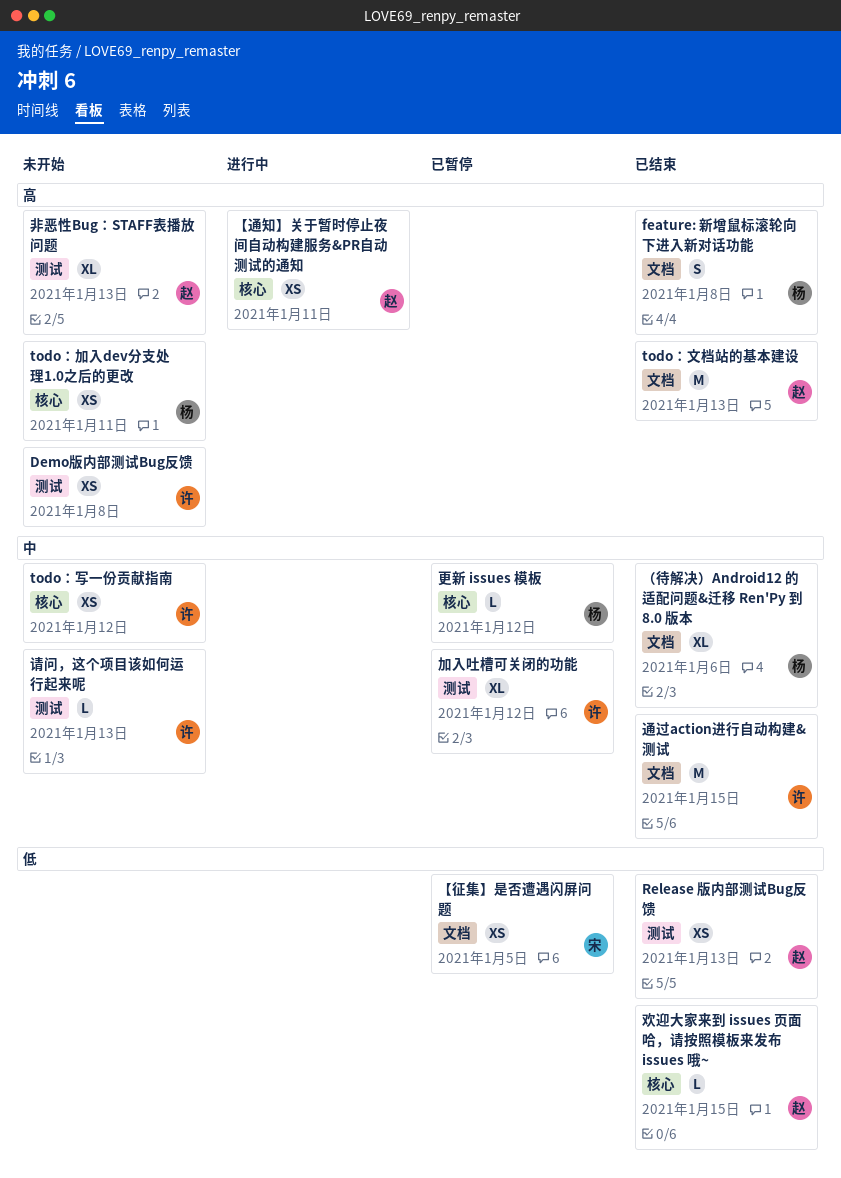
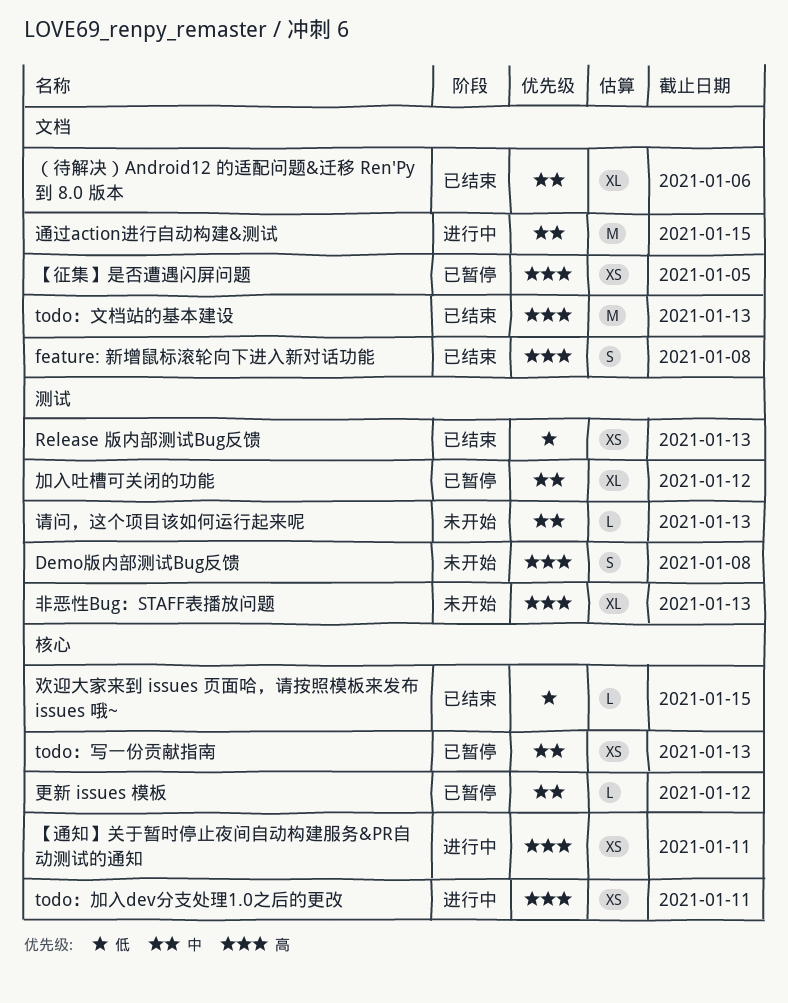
Demo版内部测试Bug反馈, estimate: XS -> S
todo：写一份贡献指南, status: 未开始 -> 已暂停
todo：写一份贡献指南, due: Jan 12 -> Jan 13
todo：加入dev分支处理1.0之后的更改, status: 未开始 -> 进行中
【征集】是否遭遇闪屏问题, priority: 低 -> 高
通过action进行自动构建&测试, status: 已结束 -> 进行中

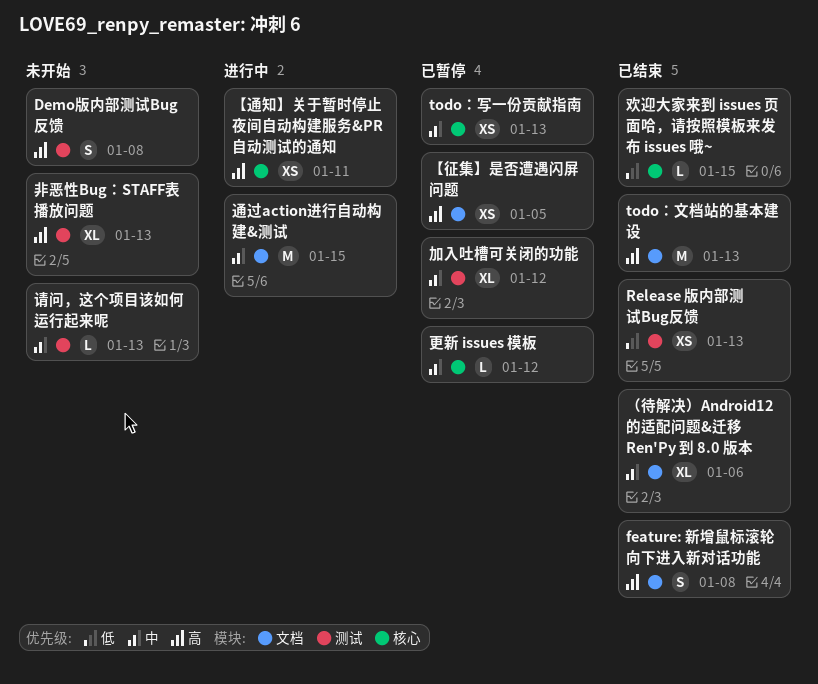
todo：加入dev分支处理1.0之后的更改: present -> none

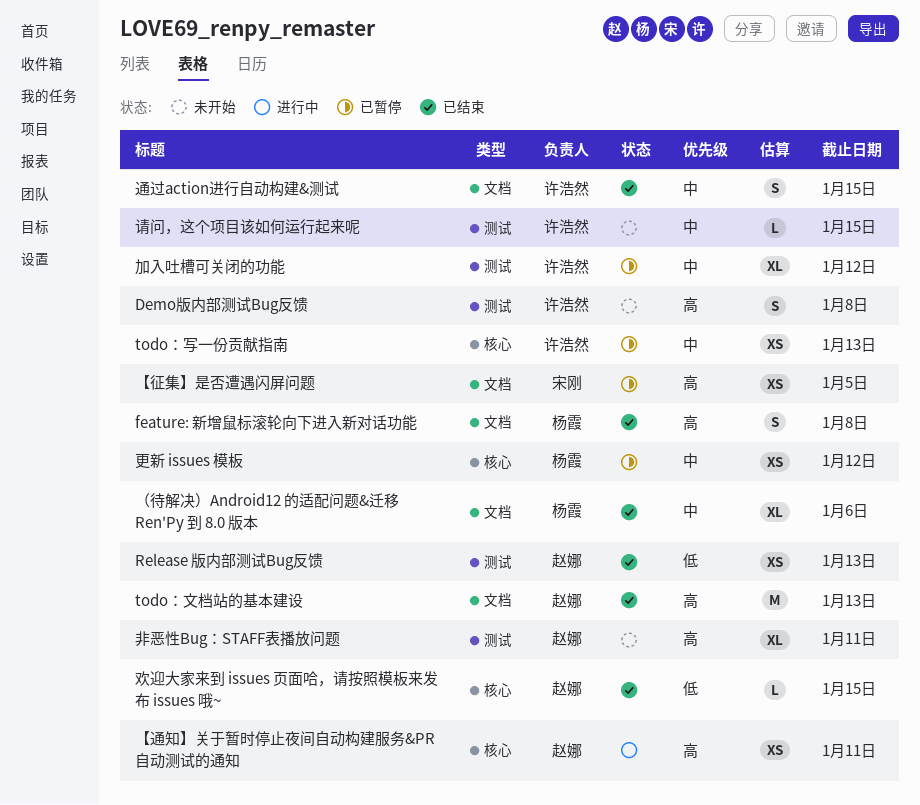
更新 issues 模板, estimate: L -> XS
请问，这个项目该如何运行起来呢, due: Jan 13 -> Jan 15
通过action进行自动构建&测试, status: 进行中 -> 已结束
通过action进行自动构建&测试, estimate: M -> S
非恶性Bug：STAFF表播放问题, due: Jan 13 -> Jan 11

